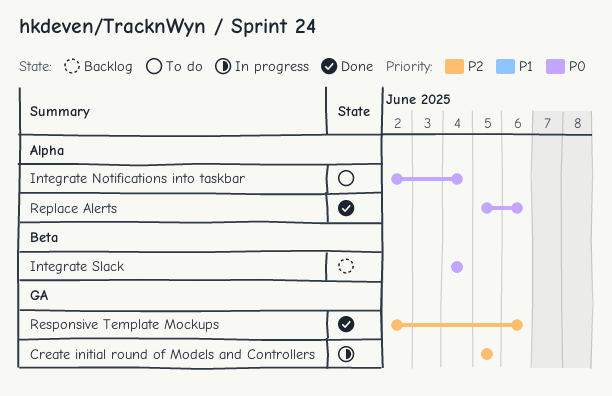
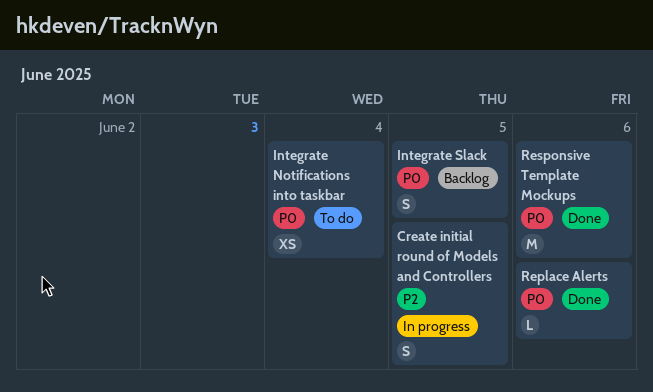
Integrate Slack, due: Jun 4 -> Jun 5
Responsive Template Mockups, priority: P2 -> P0

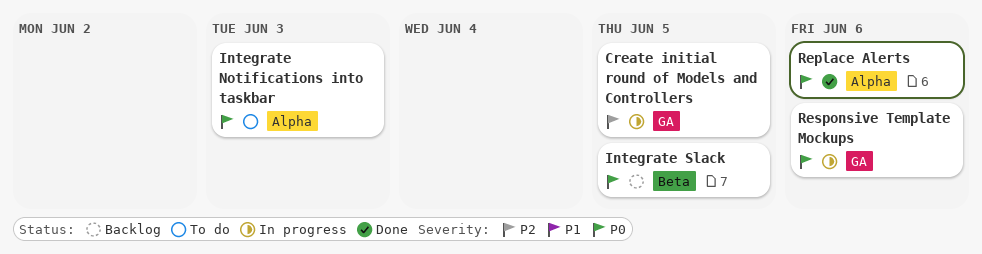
Integrate Notifications into taskbar, due: Jun 4 -> Jun 3
Responsive Template Mockups, status: Done -> In progress

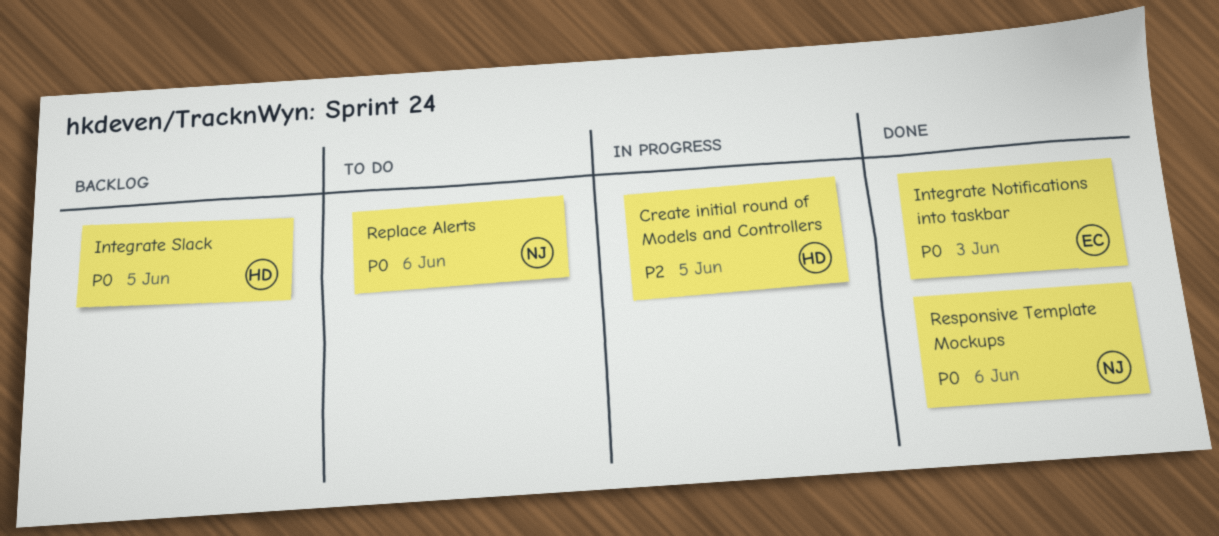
Integrate Notifications into taskbar, status: To do -> Done
Replace Alerts, status: Done -> To do
Responsive Template Mockups, status: In progress -> Done

